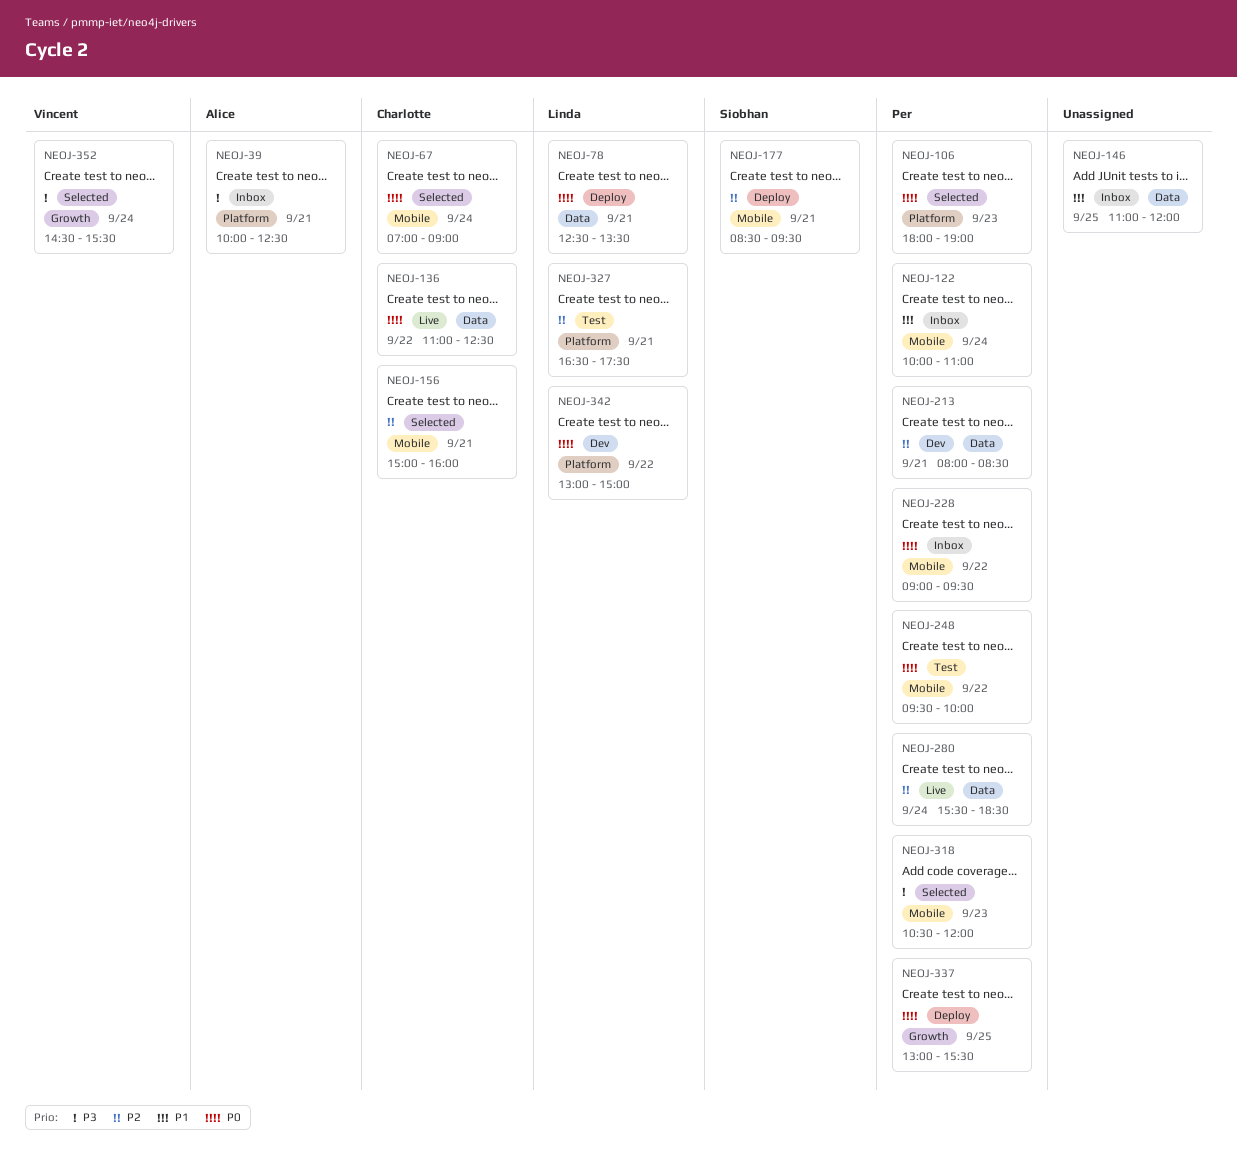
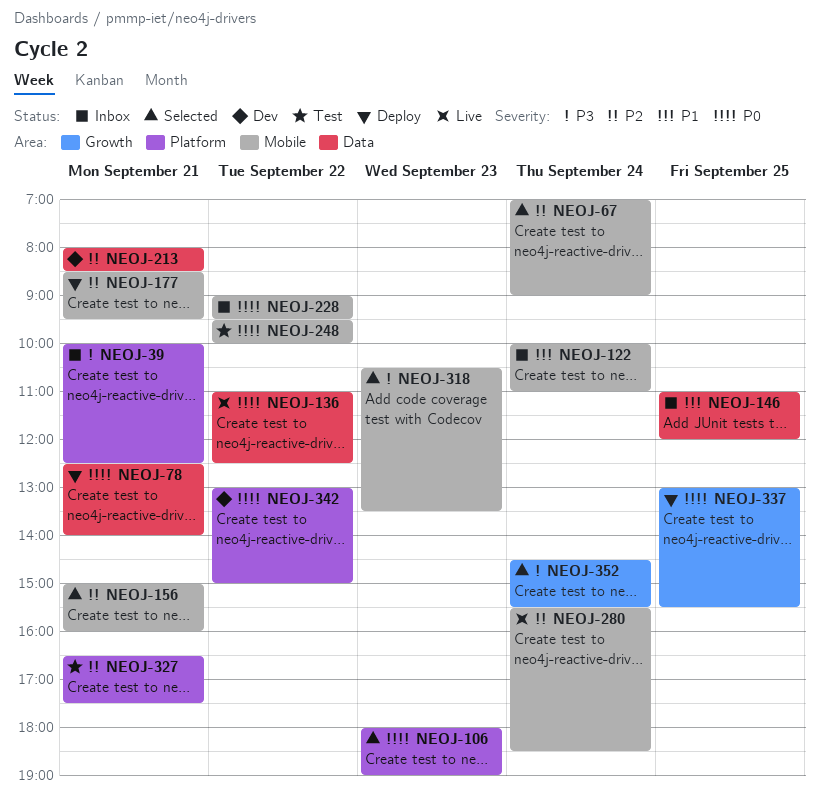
NEOJ-67, priority: P0 -> P2
NEOJ-78, ends: 13:30 -> 14:00
NEOJ-280, label: Data -> Mobile
NEOJ-318, ends: 12:00 -> 13:30

